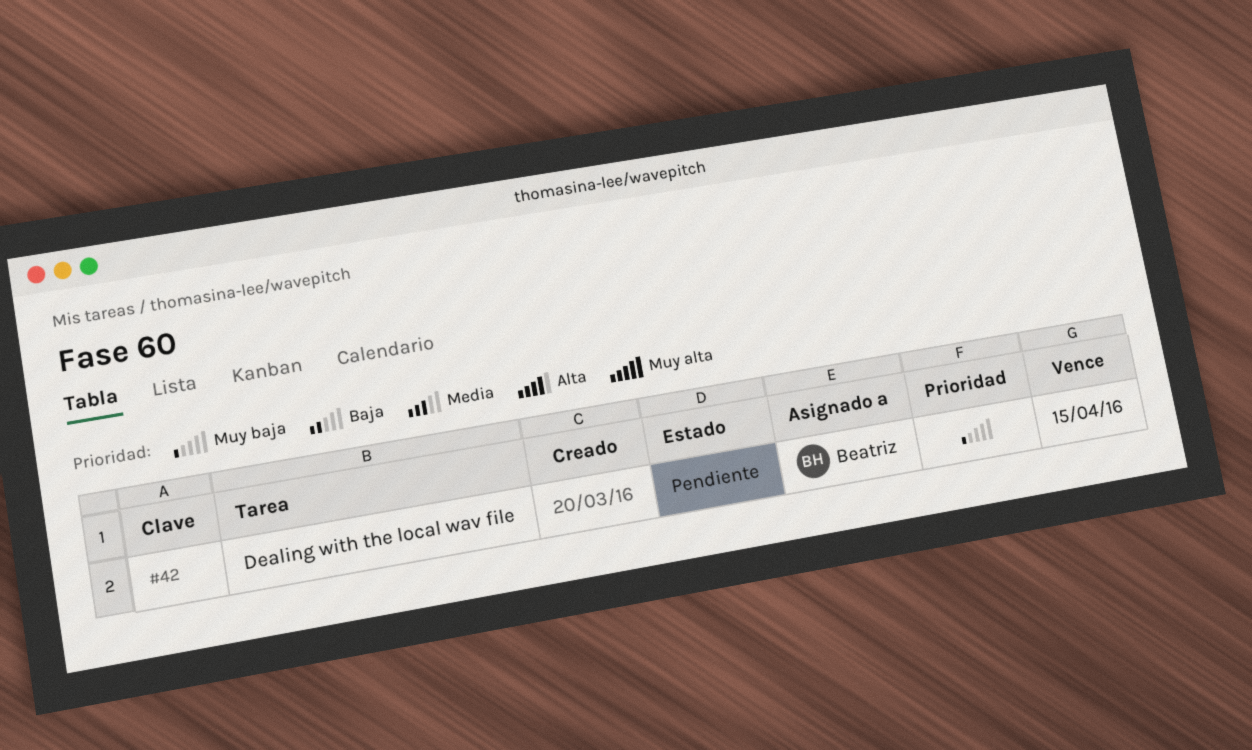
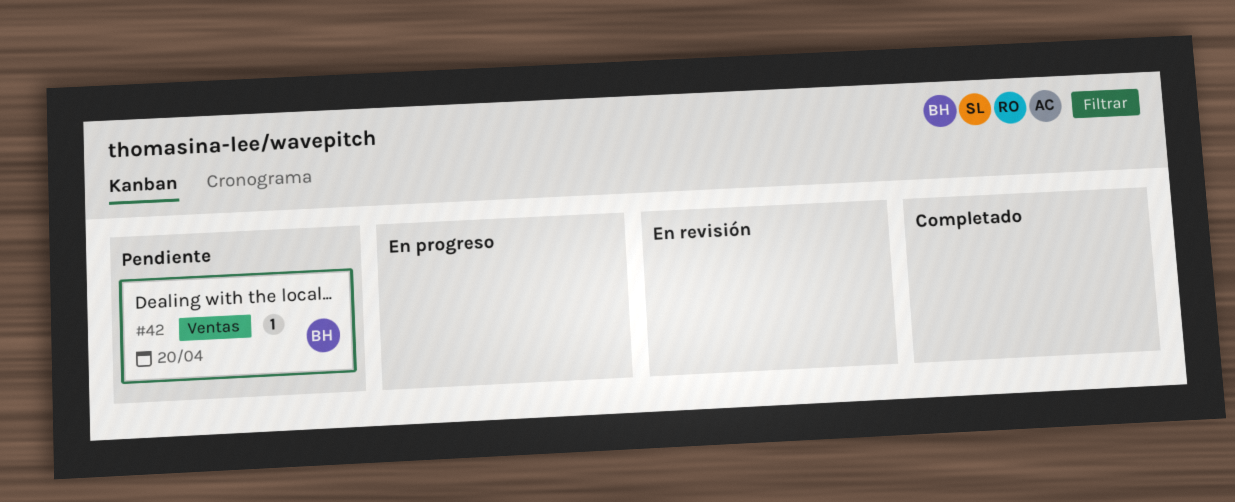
#42, due: Apr 15 -> Apr 20

